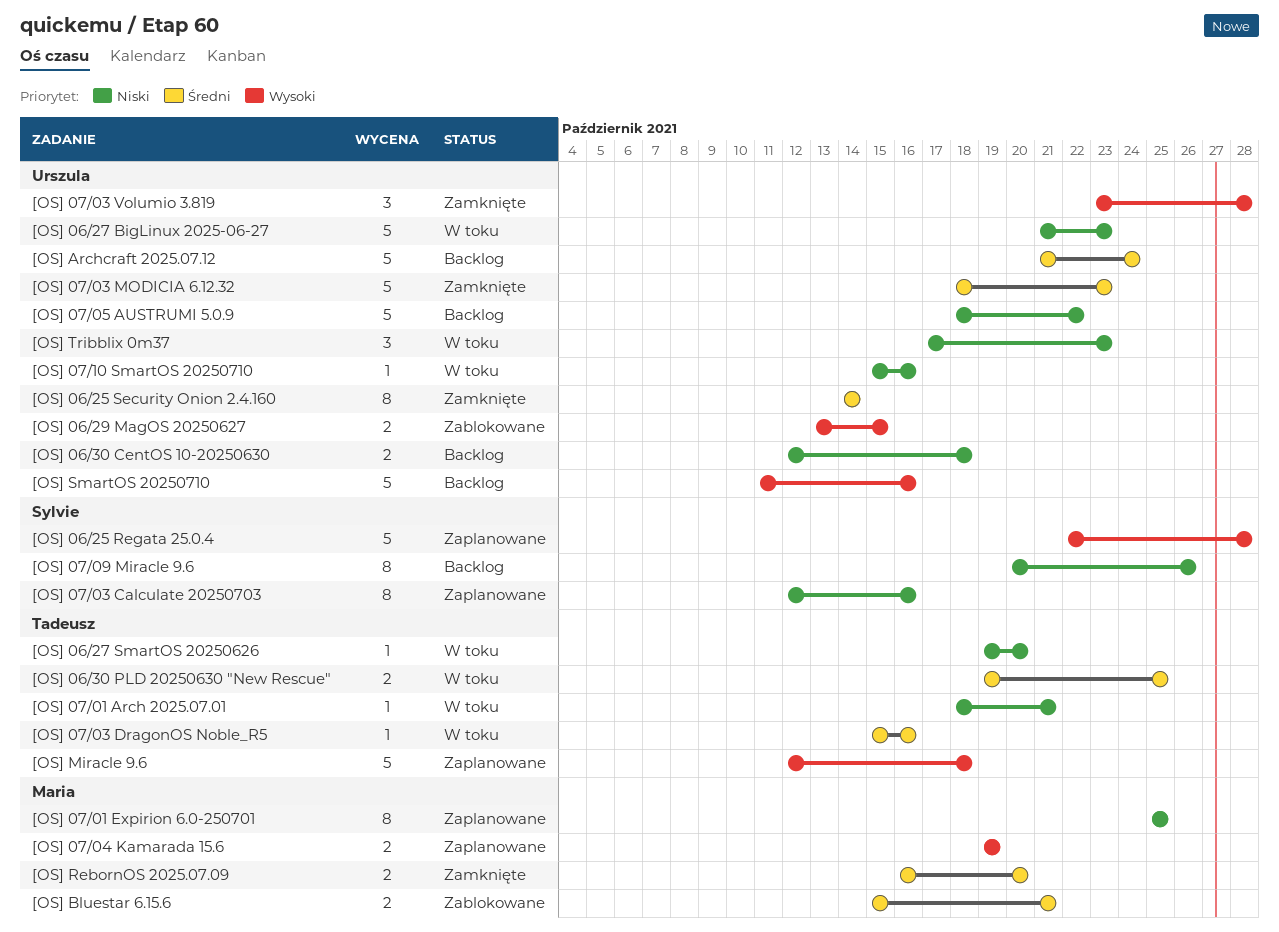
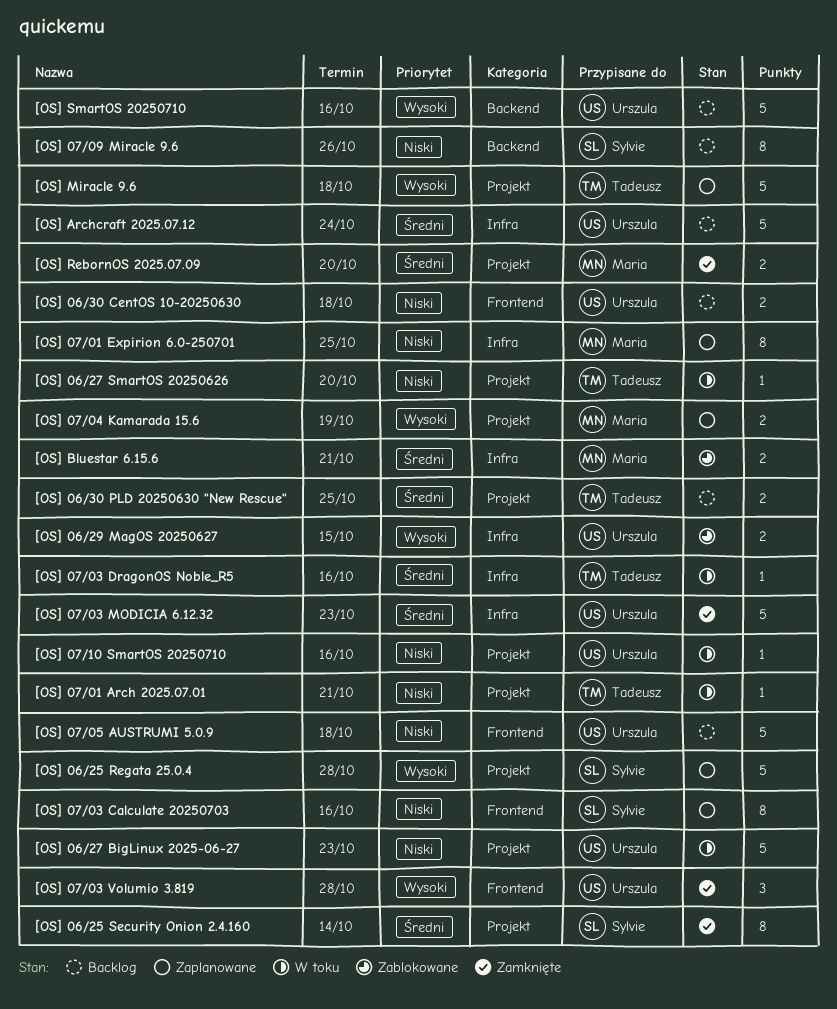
[OS] 06/25 Security Onion 2.4.160, owner: Urszula -> Sylvie
[OS] 06/30 PLD 20250630 "New Rescue", status: W toku -> Backlog
[OS] 07/05 AUSTRUMI 5.0.9, due: Oct 22 -> Oct 18
[OS] Tribblix 0m37: present -> none

